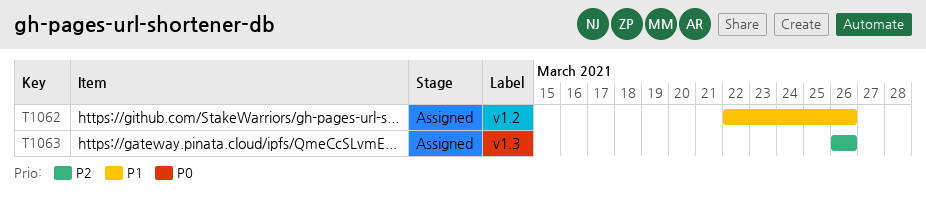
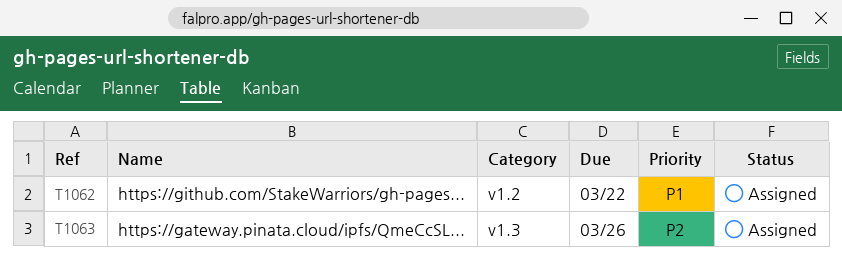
T1062, due: Mar 26 -> Mar 22

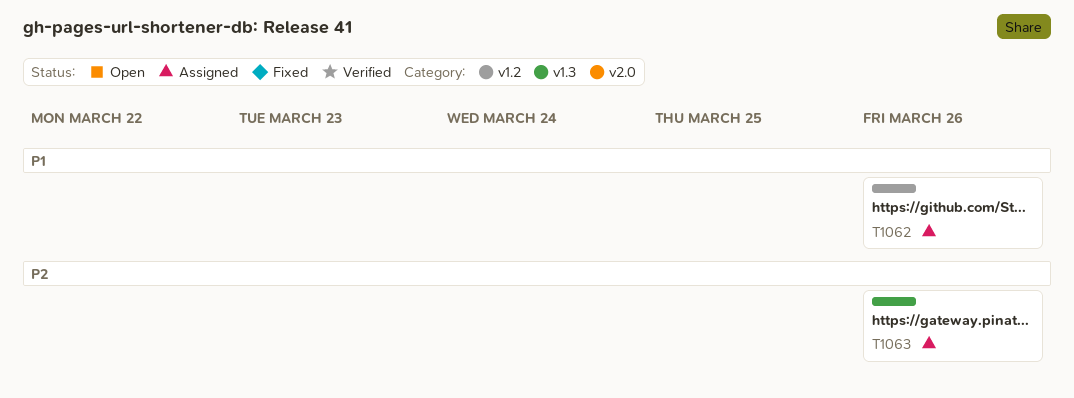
T1062, due: Mar 22 -> Mar 26

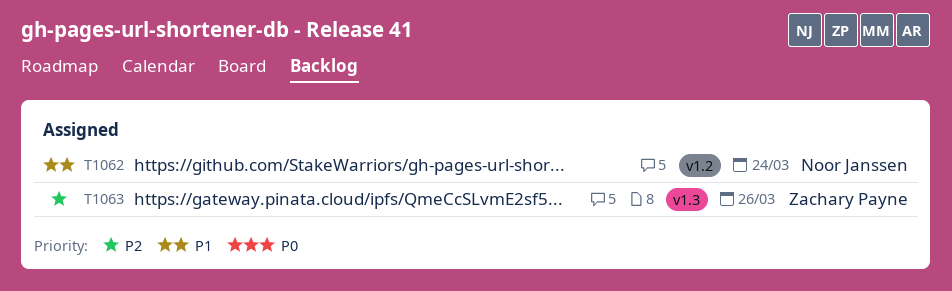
T1062, due: Mar 26 -> Mar 24

